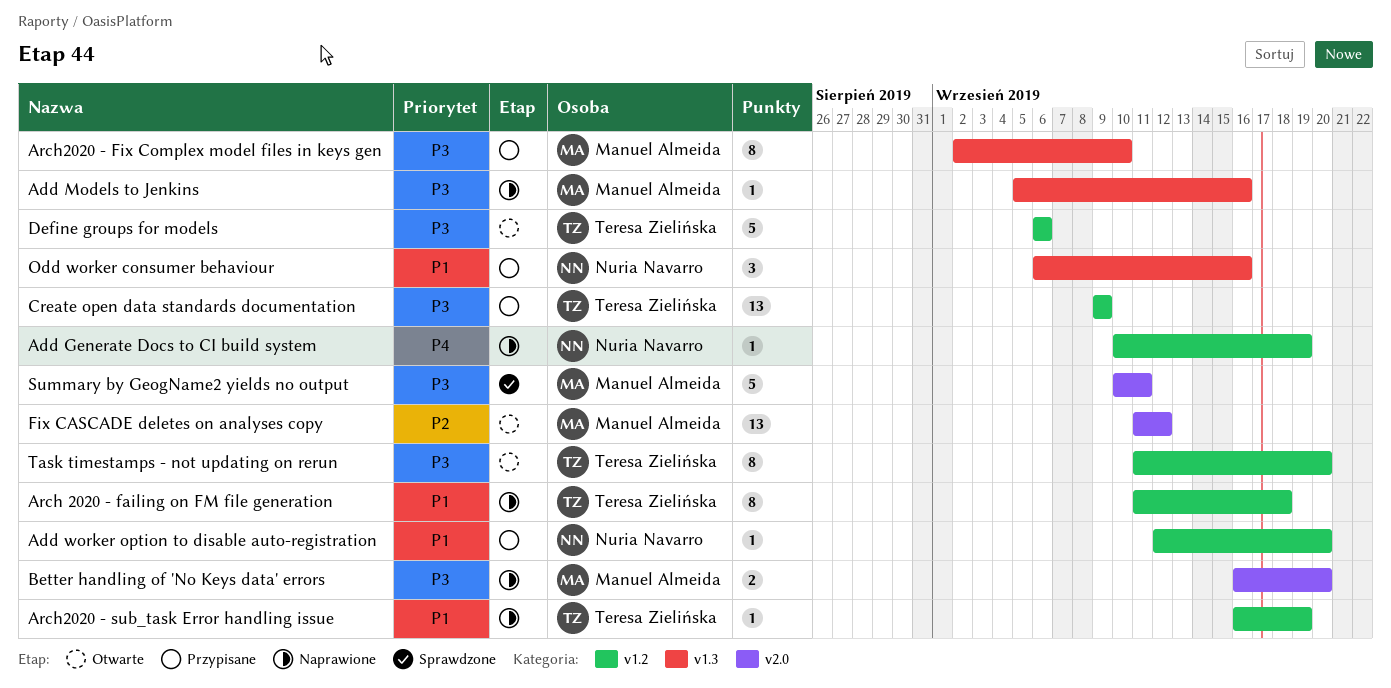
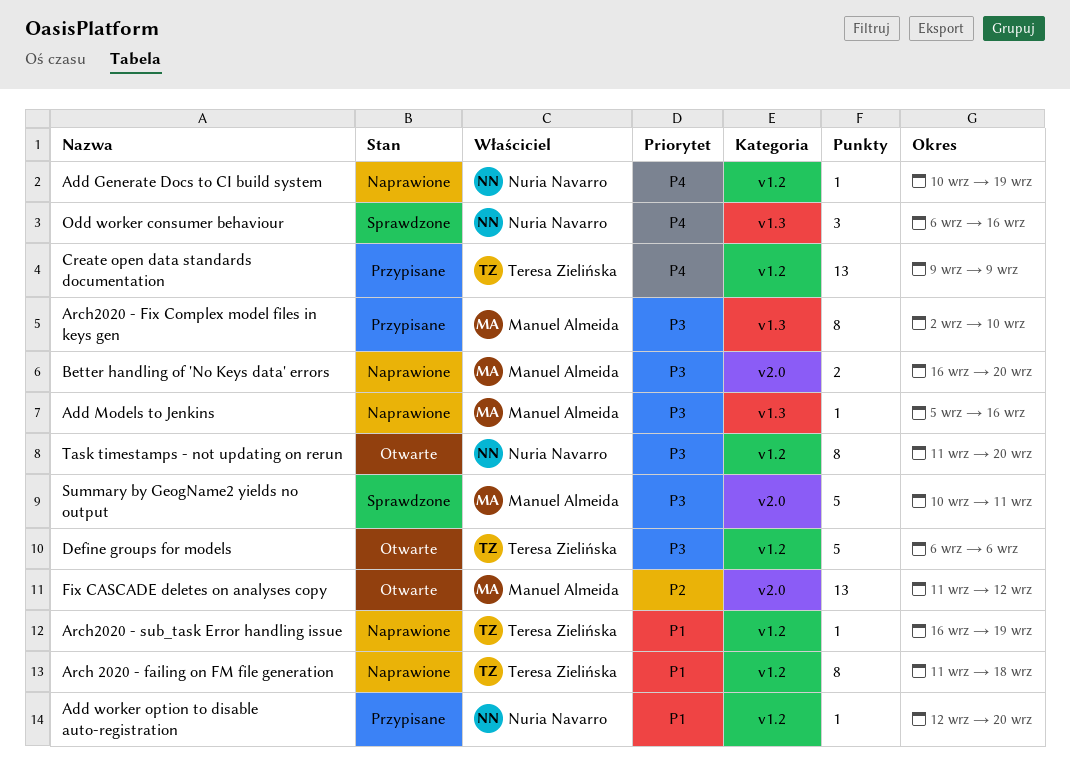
Create open data standards documentation, priority: P3 -> P4
Odd worker consumer behaviour, status: Przypisane -> Sprawdzone
Odd worker consumer behaviour, priority: P1 -> P4
Task timestamps - not updating on rerun, owner: Teresa Zielińska -> Nuria Navarro

